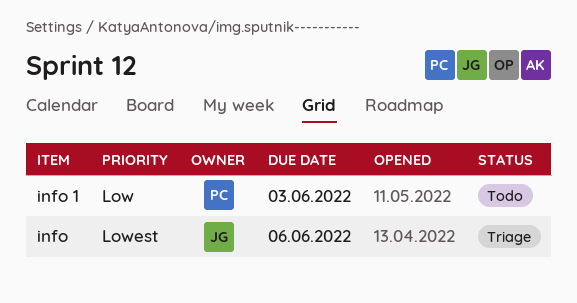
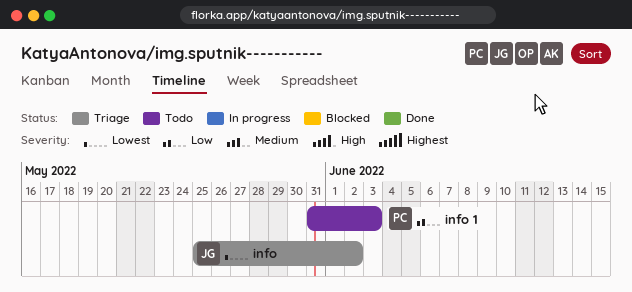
info, due: Jun 6 -> Jun 2

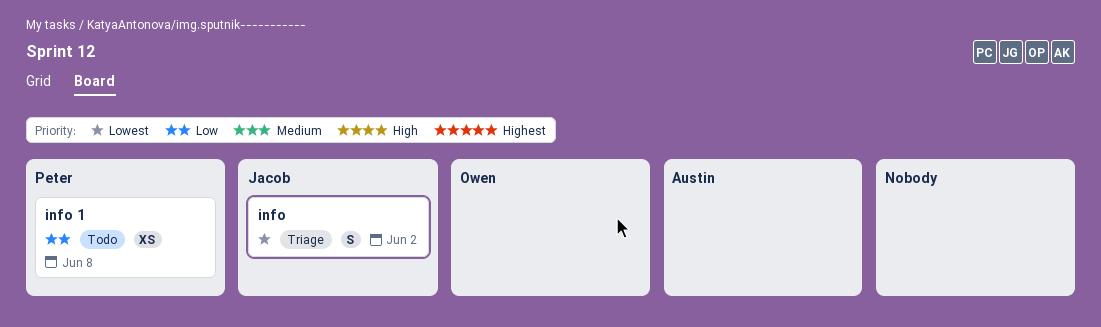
info 1, due: Jun 3 -> Jun 8

